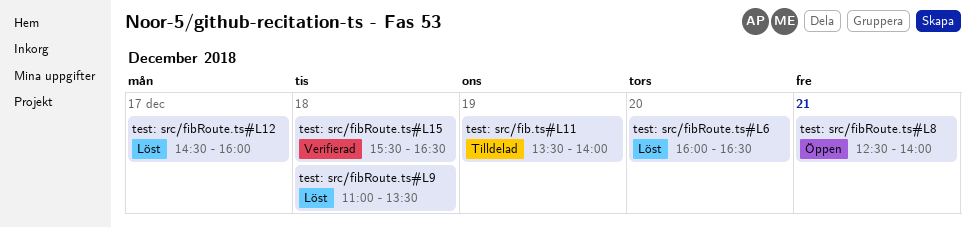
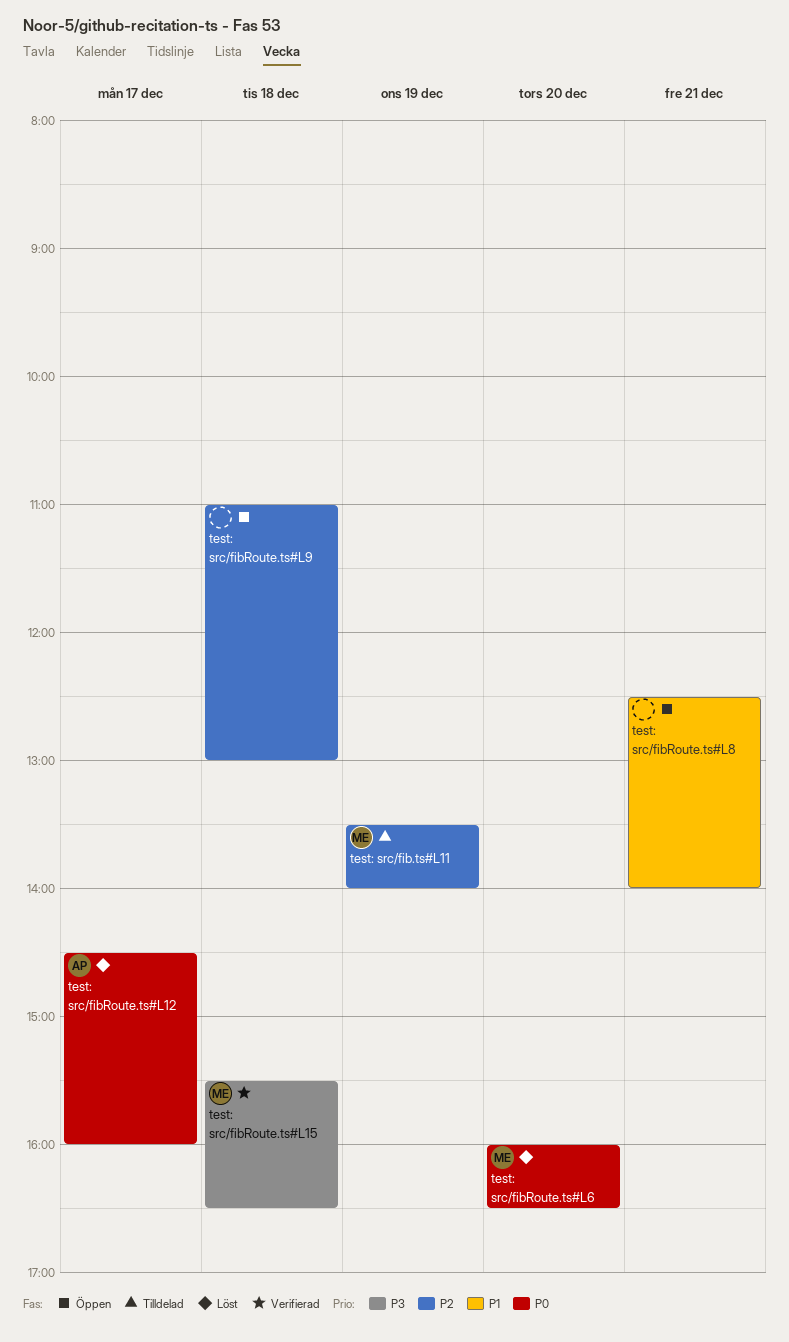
test: src/fibRoute.ts#L9, status: Löst -> Öppen
test: src/fibRoute.ts#L9, ends: 13:30 -> 13:00

